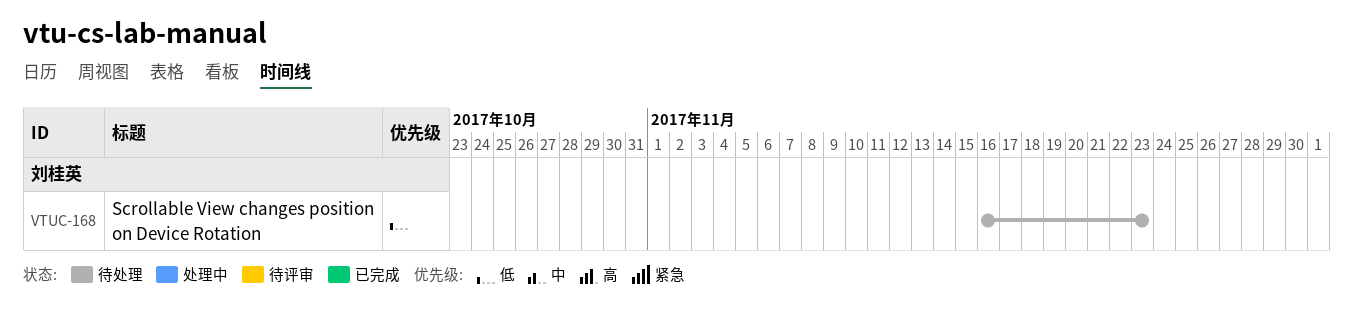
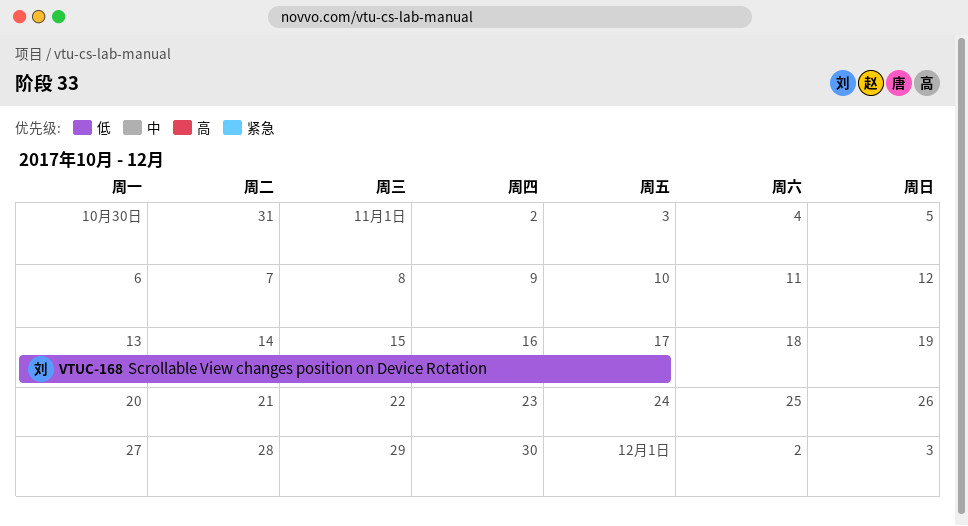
VTUC-168, start: Nov 16 -> Nov 13
VTUC-168, due: Nov 23 -> Nov 17

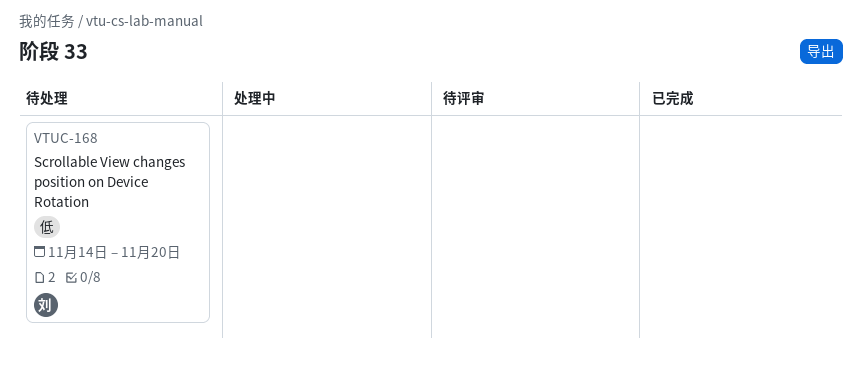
VTUC-168, start: Nov 13 -> Nov 14
VTUC-168, due: Nov 17 -> Nov 20

